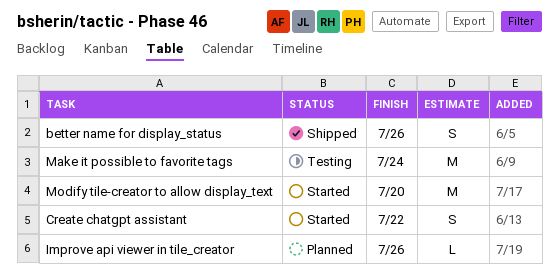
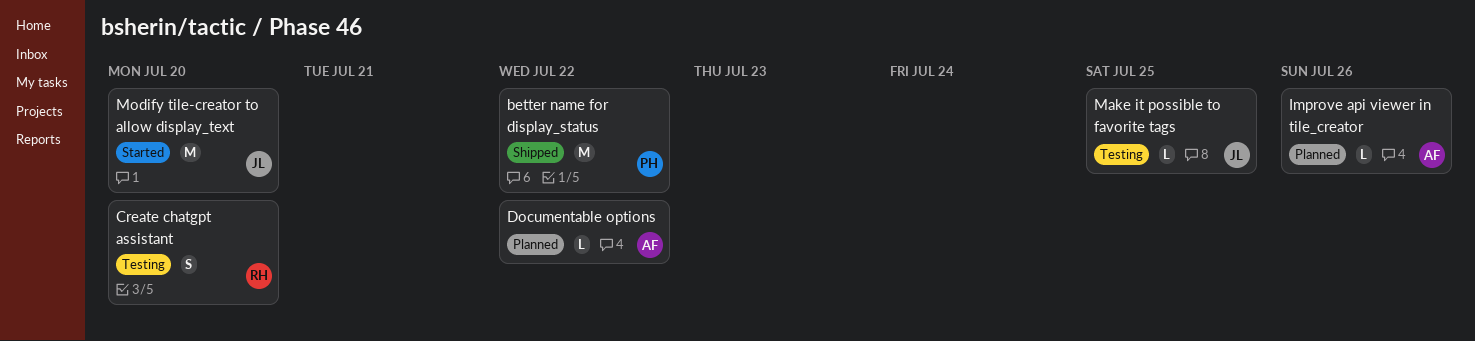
better name for display_status, estimate: S -> M
better name for display_status, due: Jul 26 -> Jul 22
Create chatgpt assistant, status: Started -> Testing
Create chatgpt assistant, due: Jul 22 -> Jul 20
Documentable options: none -> present
Make it possible to favorite tags, estimate: M -> L
Make it possible to favorite tags, due: Jul 24 -> Jul 25

